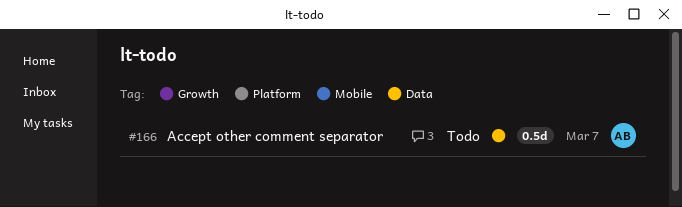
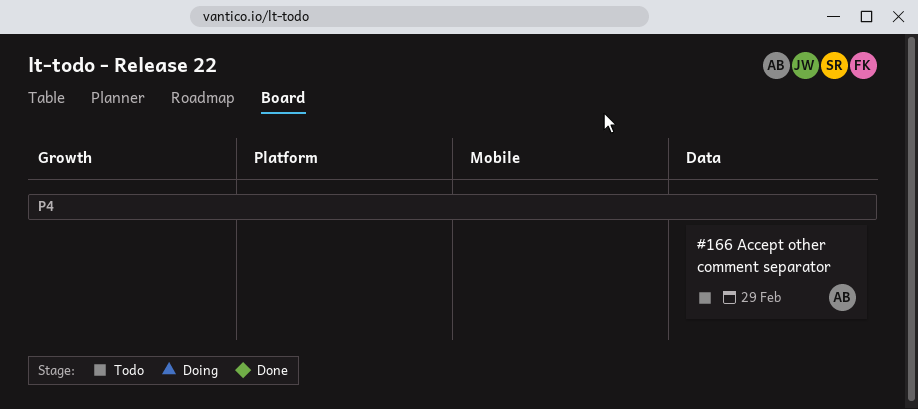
#166, due: Mar 7 -> Feb 29

